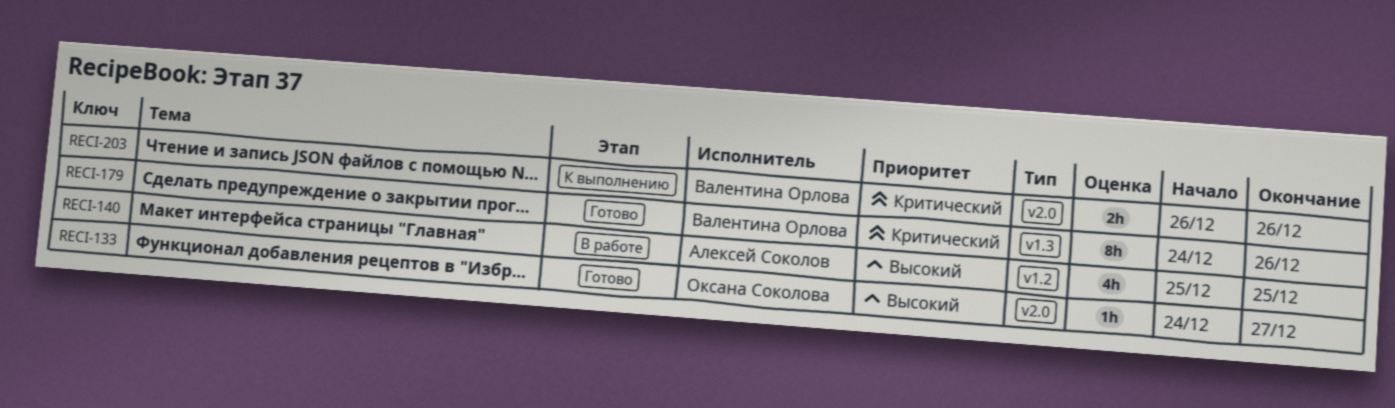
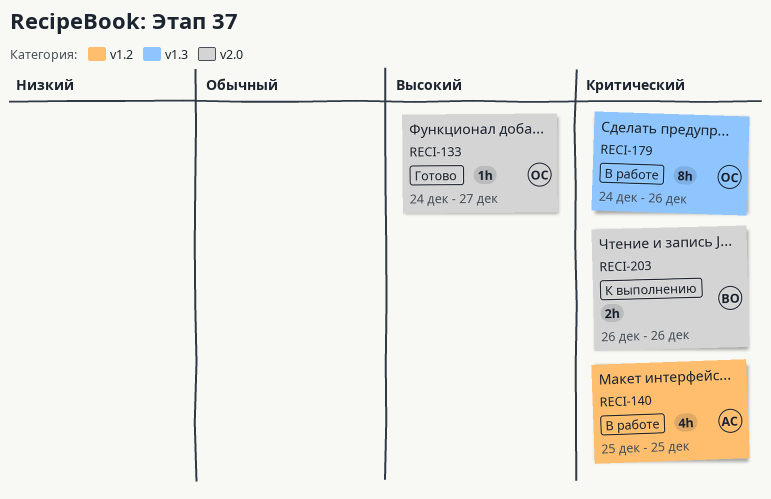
RECI-140, priority: Высокий -> Критический
RECI-179, status: Готово -> В работе
RECI-179, owner: Валентина Орлова -> Оксана Соколова

